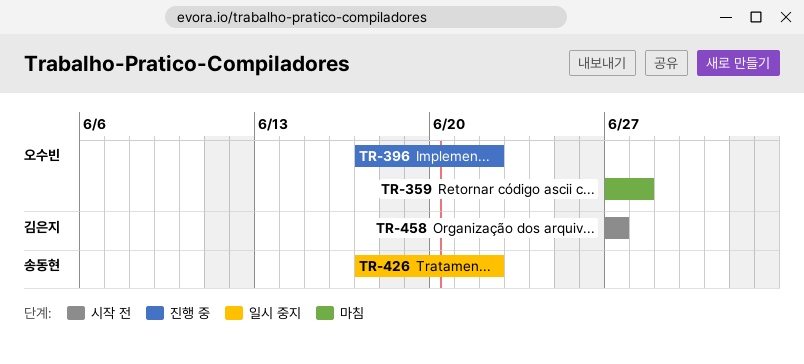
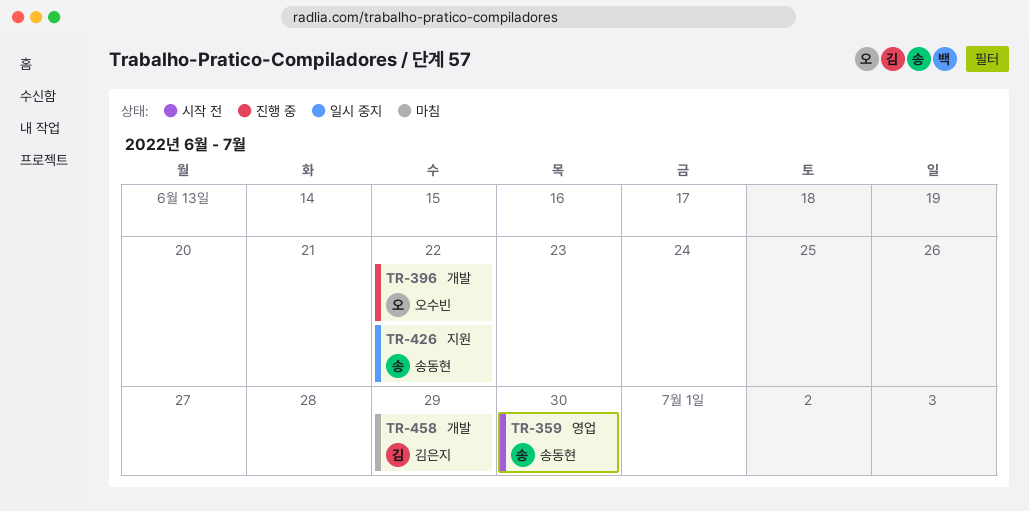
TR-359, status: 마침 -> 시작 전
TR-359, owner: 오수빈 -> 송동현
TR-359, due: Jun 28 -> Jun 30
TR-458, status: 시작 전 -> 마침
TR-458, due: Jun 27 -> Jun 29

